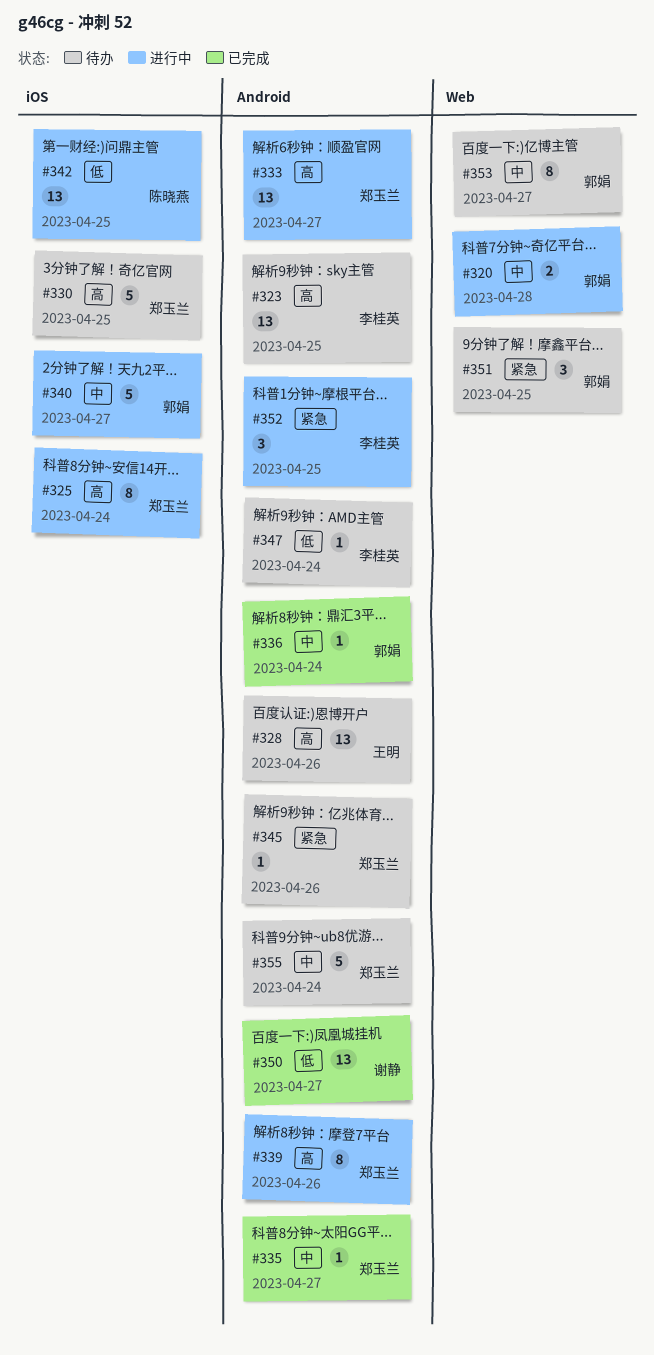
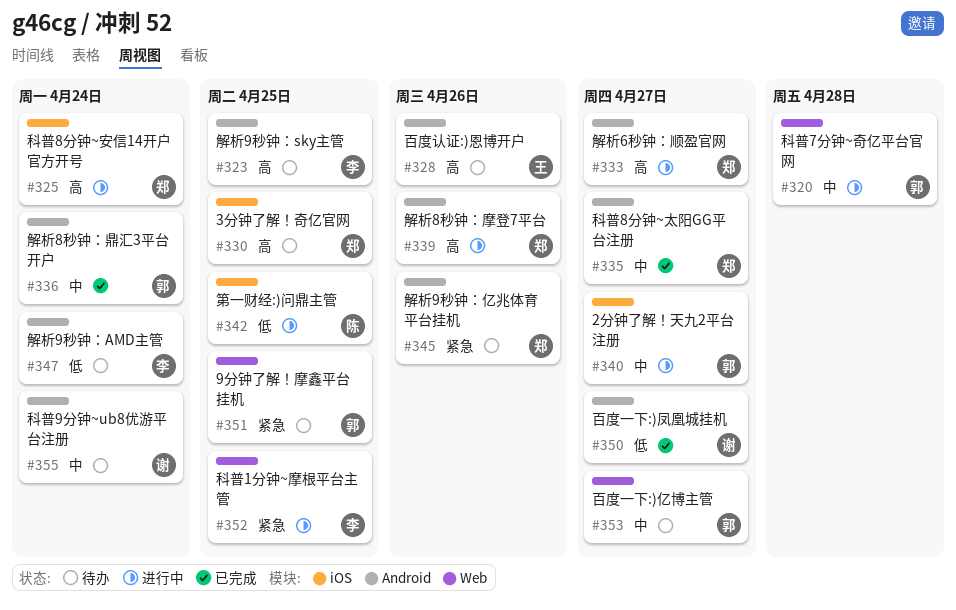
#352, label: Android -> Web
#355, owner: 郑玉兰 -> 谢静

